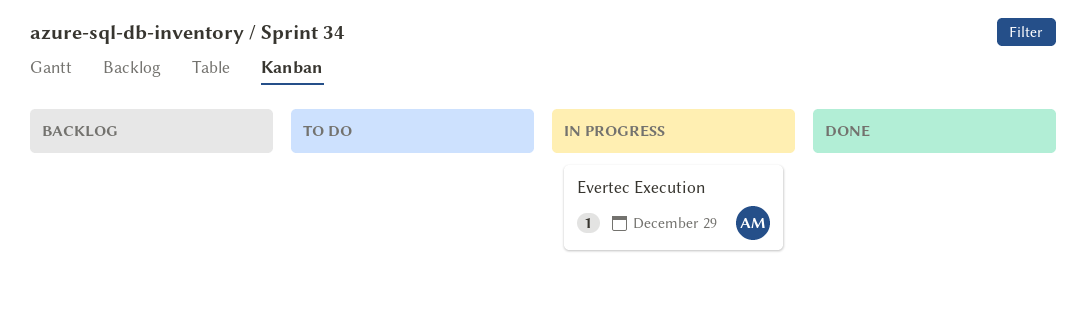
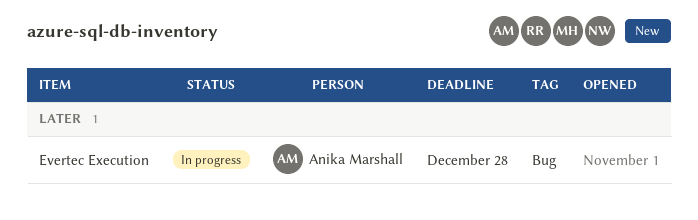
Evertec Execution, due: Dec 29 -> Dec 28

